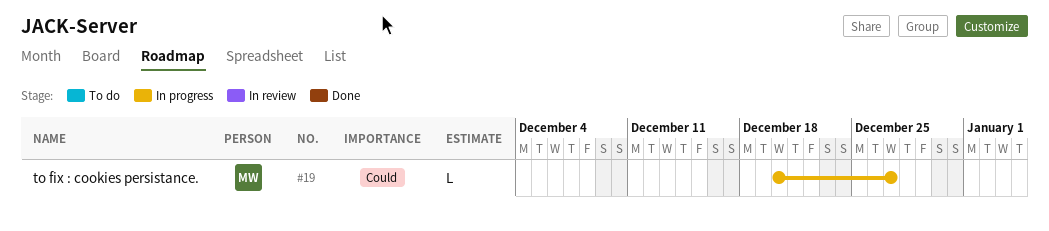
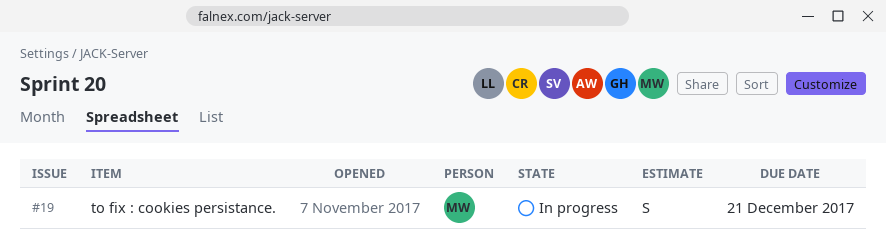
#19, estimate: L -> S
#19, due: Dec 27 -> Dec 21

